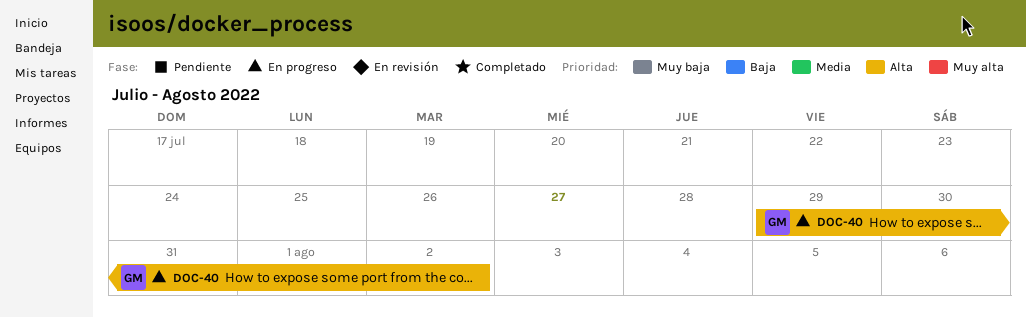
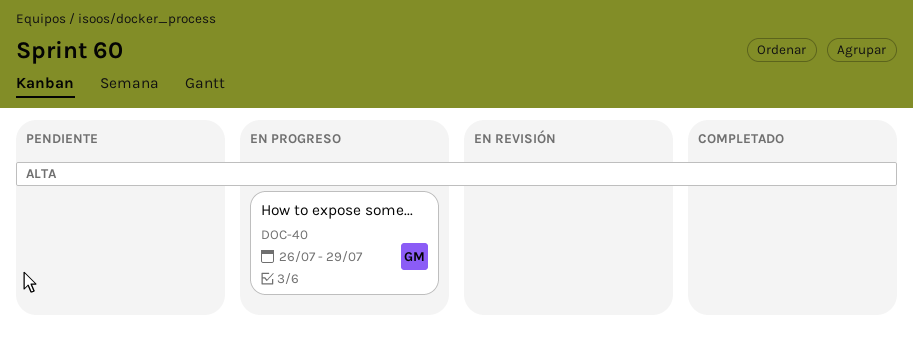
DOC-40, start: Jul 29 -> Jul 26
DOC-40, due: Aug 2 -> Jul 29

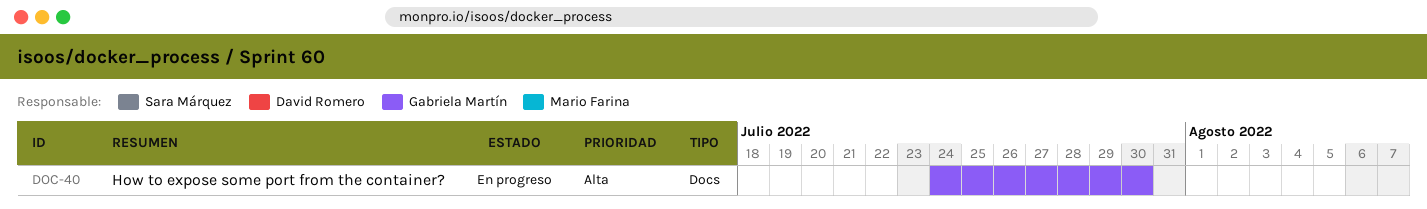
DOC-40, start: Jul 26 -> Jul 24
DOC-40, due: Jul 29 -> Jul 30

